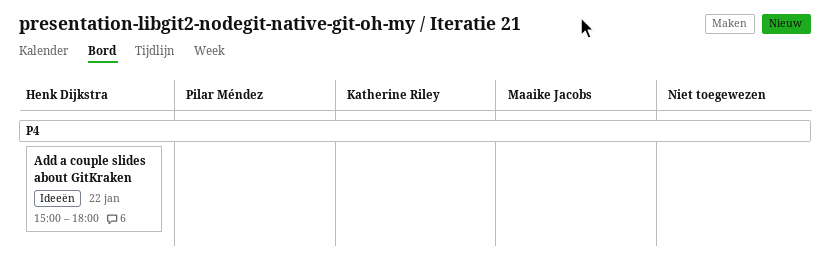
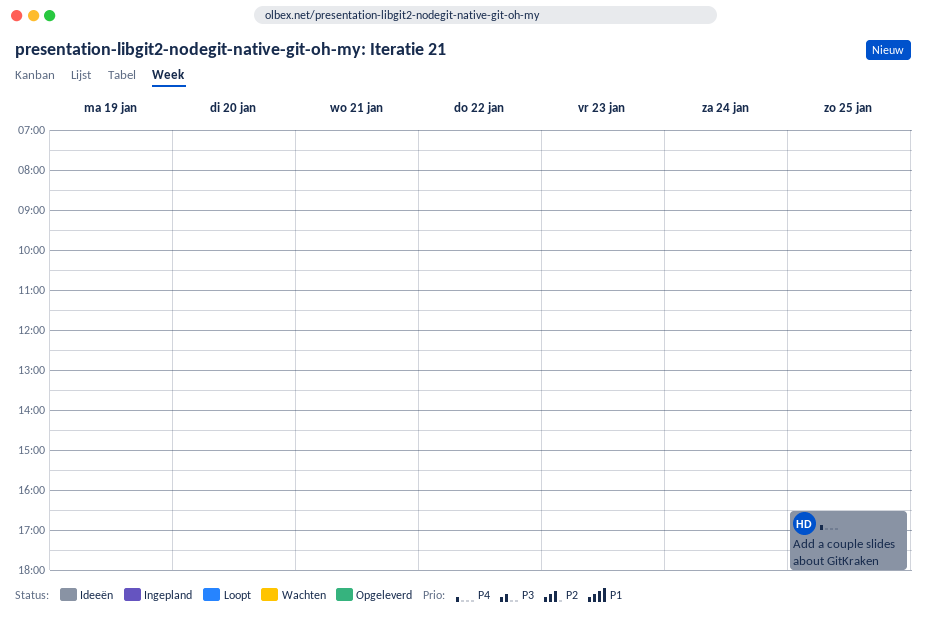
Add a couple slides about GitKraken, day: Jan 22 -> Jan 25
Add a couple slides about GitKraken, begins: 15:00 -> 16:30

